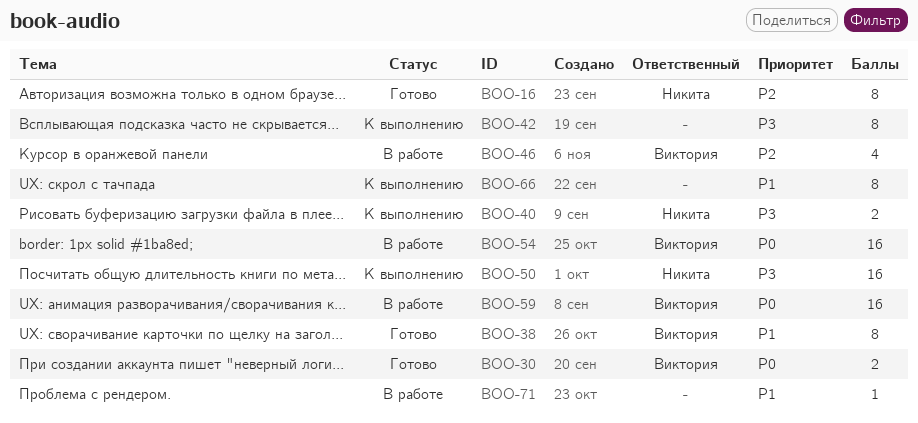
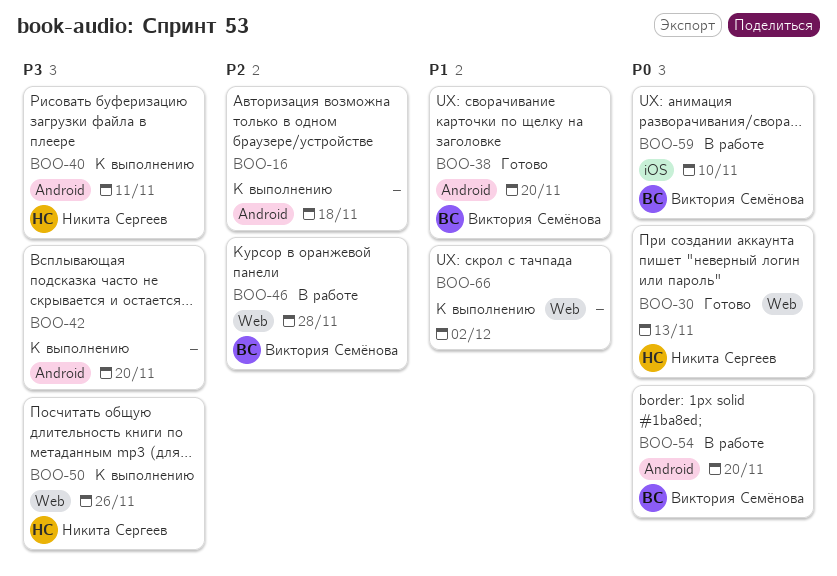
BOO-16, status: Готово -> К выполнению
BOO-16, owner: Никита Сергеев -> none
BOO-30, owner: Виктория Семёнова -> Никита Сергеев
BOO-71: present -> none

